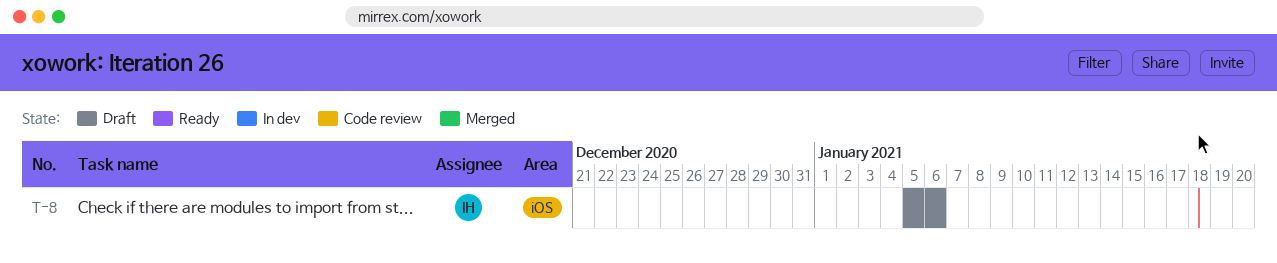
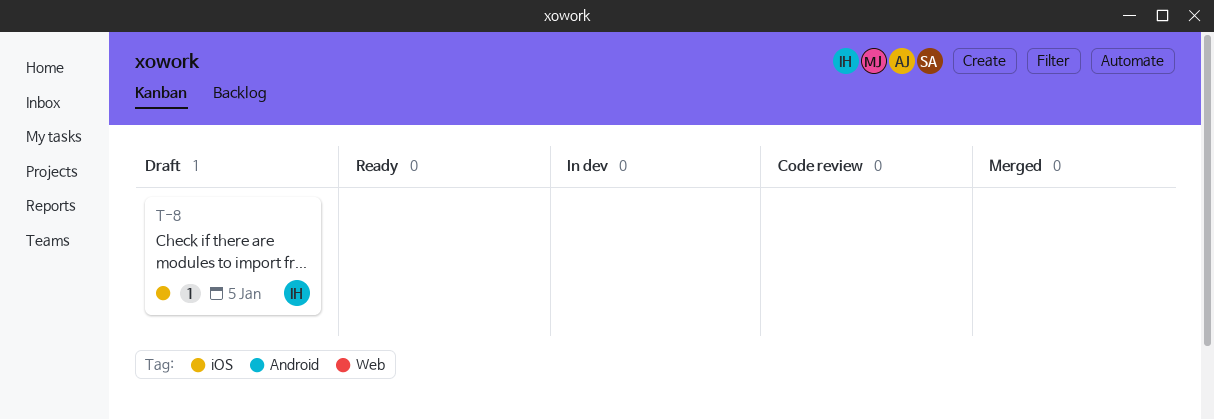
T-8, due: Jan 6 -> Jan 5

